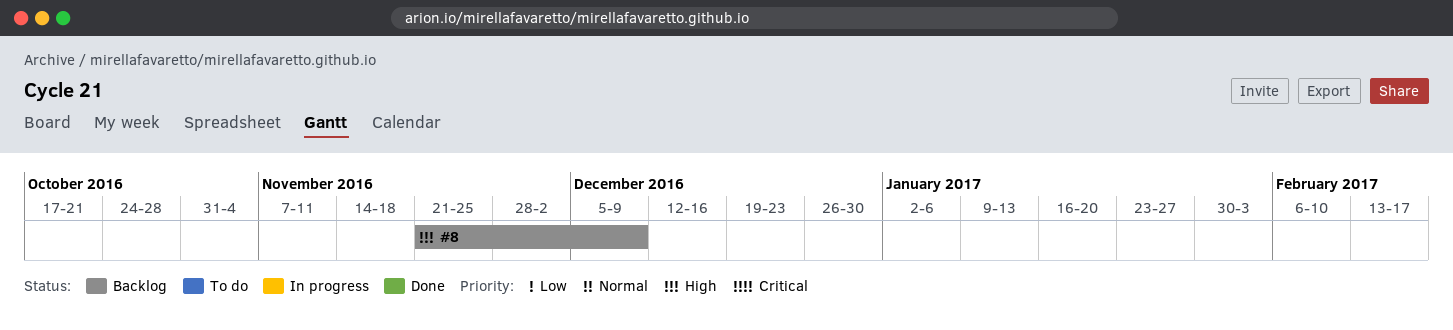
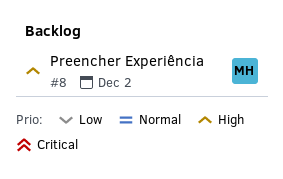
#8, due: Dec 9 -> Dec 2

